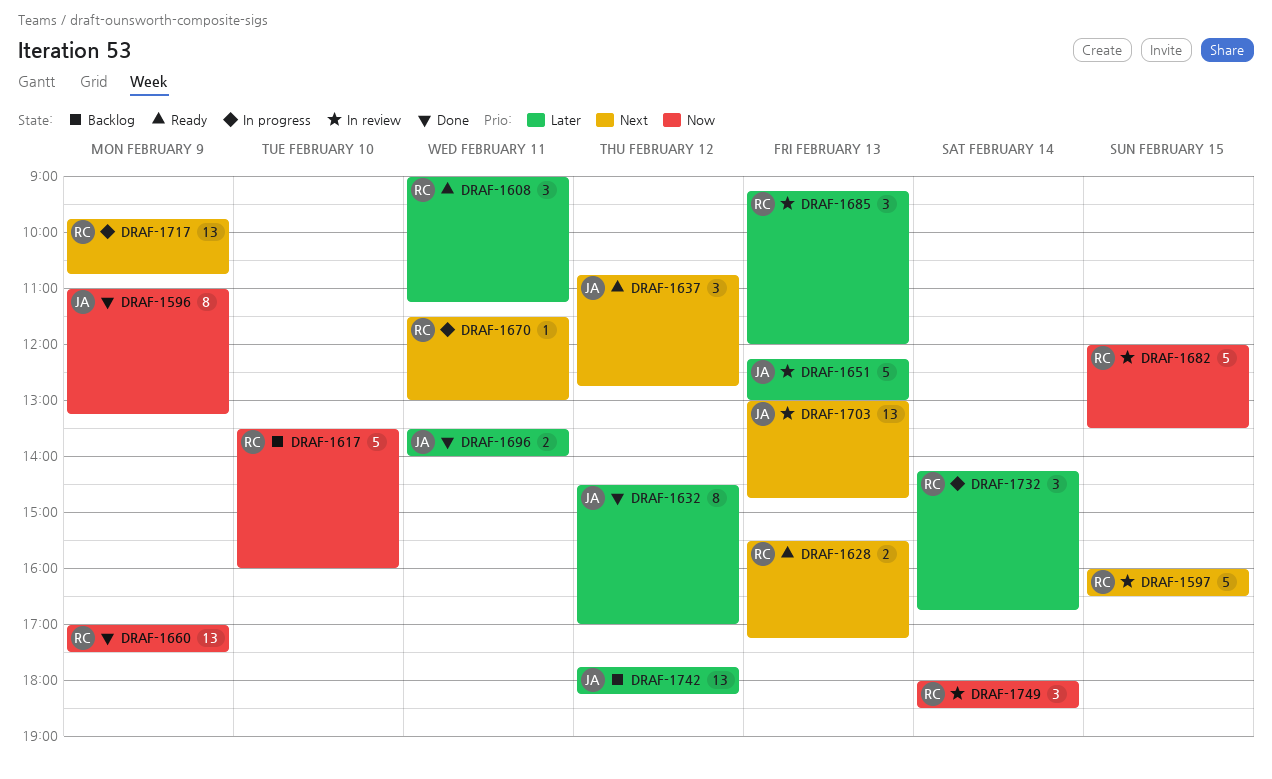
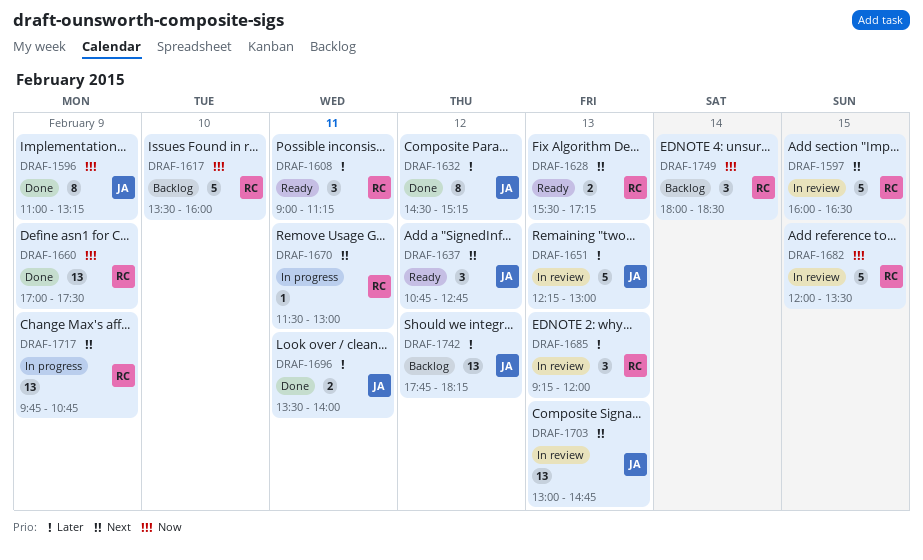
DRAF-1632, ends: 17:00 -> 15:15
DRAF-1732: present -> none
DRAF-1749, status: In review -> Backlog

